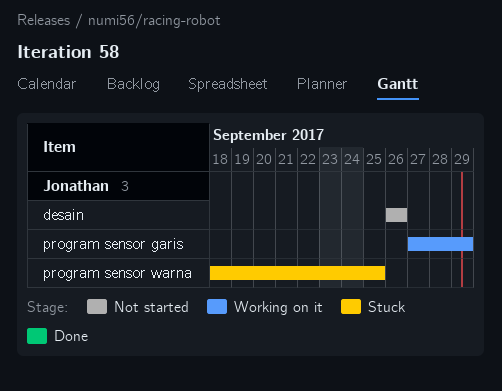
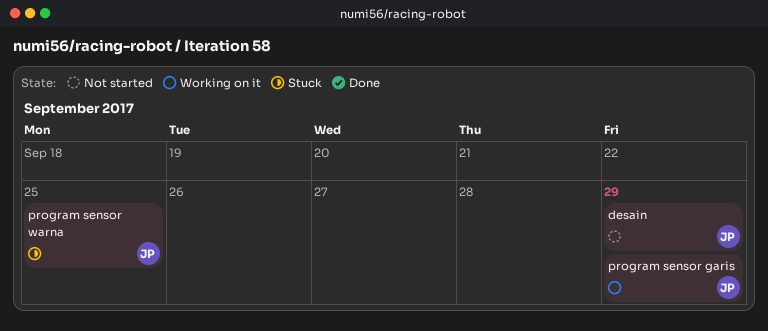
desain, due: Sep 26 -> Sep 29

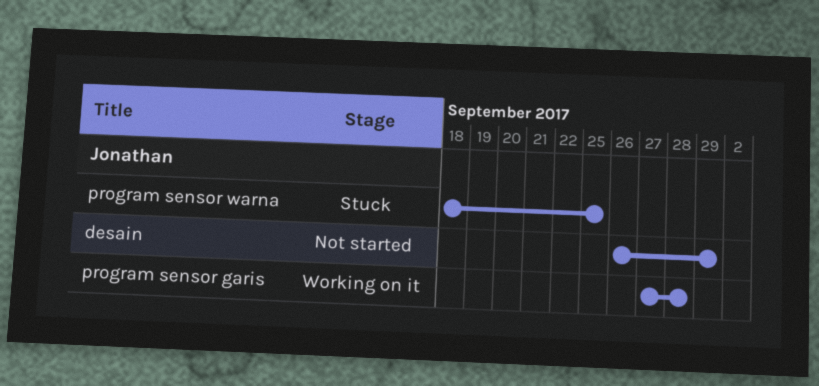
program sensor garis, due: Sep 29 -> Sep 28

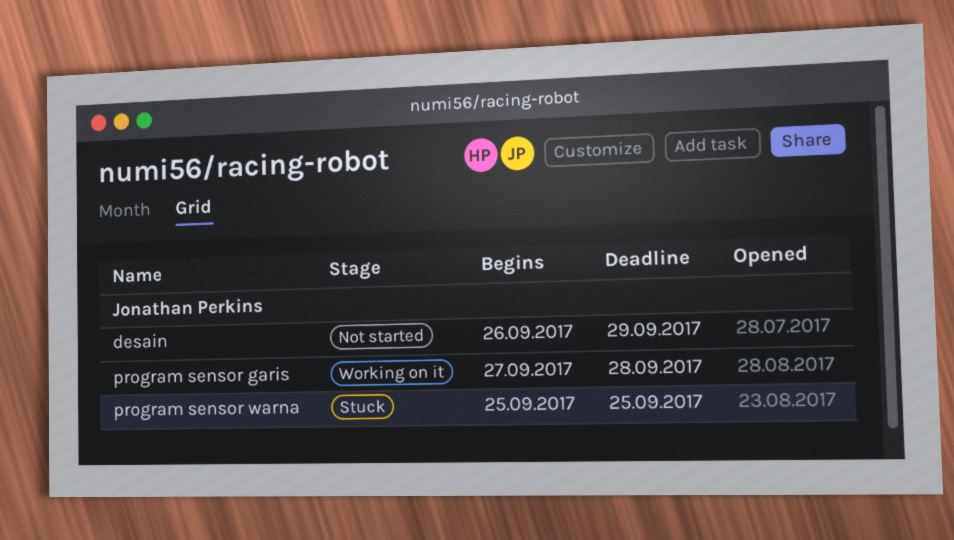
program sensor warna, start: Sep 18 -> Sep 25

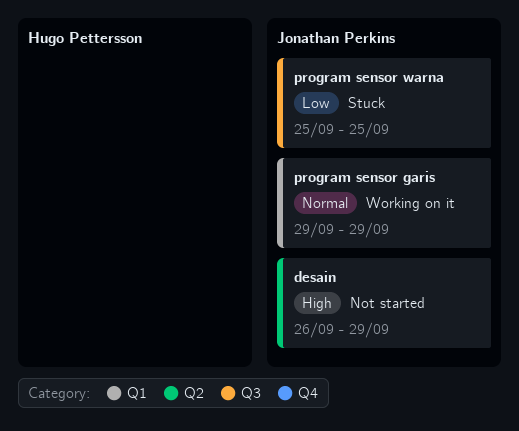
program sensor garis, start: Sep 27 -> Sep 29
program sensor garis, due: Sep 28 -> Sep 29

